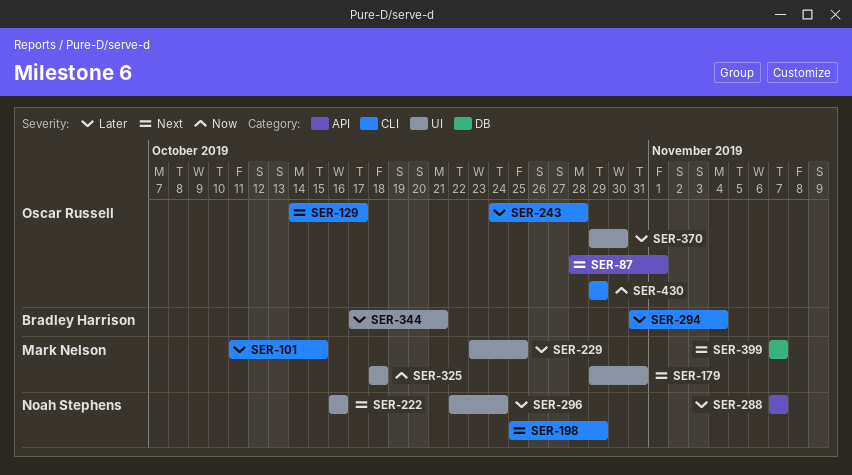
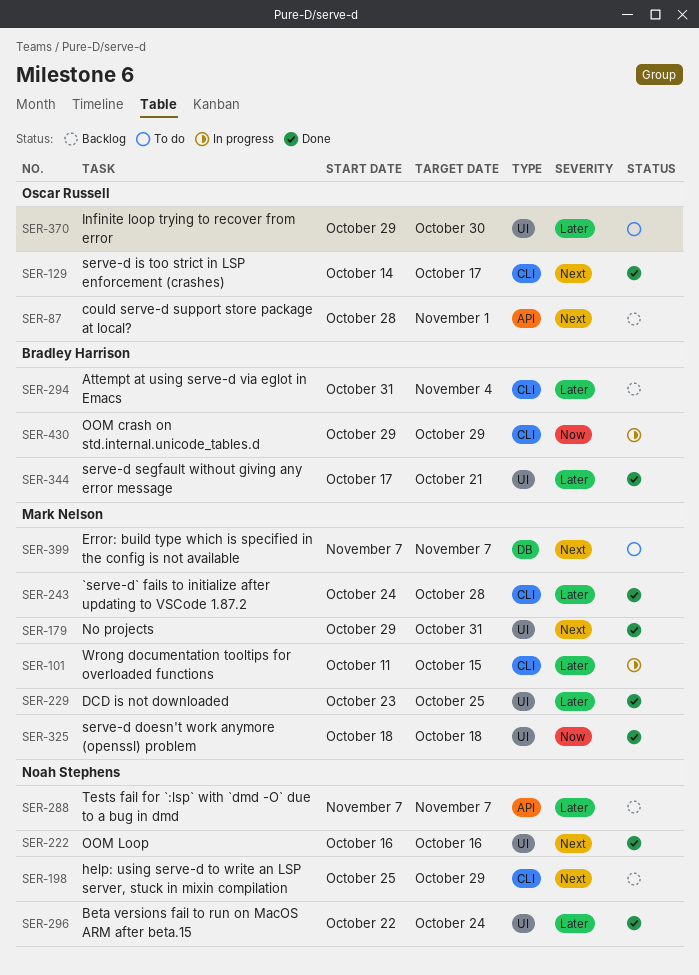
SER-243, owner: Oscar Russell -> Mark Nelson
SER-430, owner: Oscar Russell -> Bradley Harrison

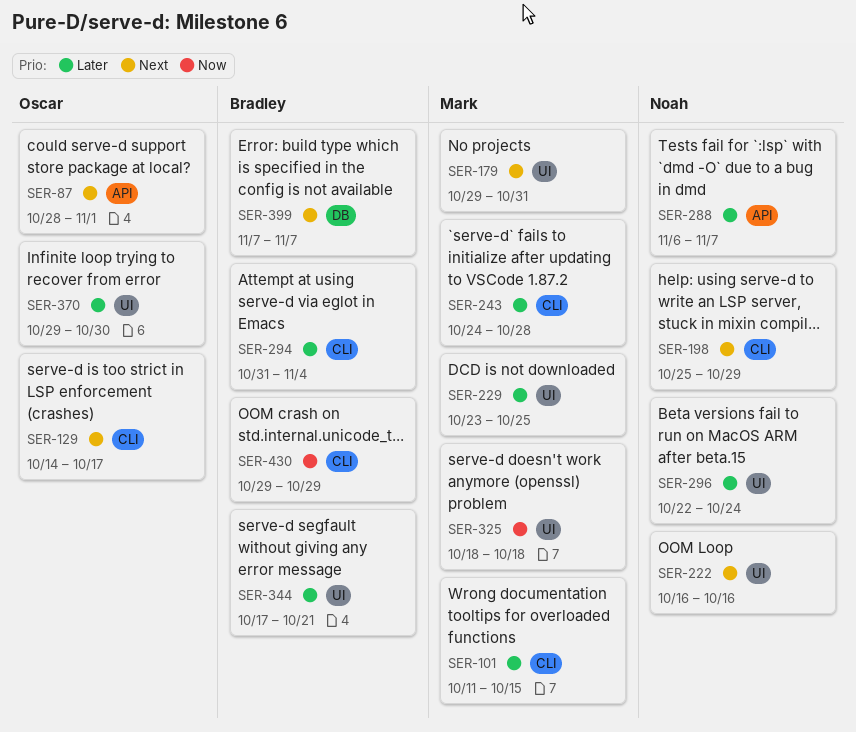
SER-288, start: Nov 7 -> Nov 6
SER-399, owner: Mark Nelson -> Bradley Harrison

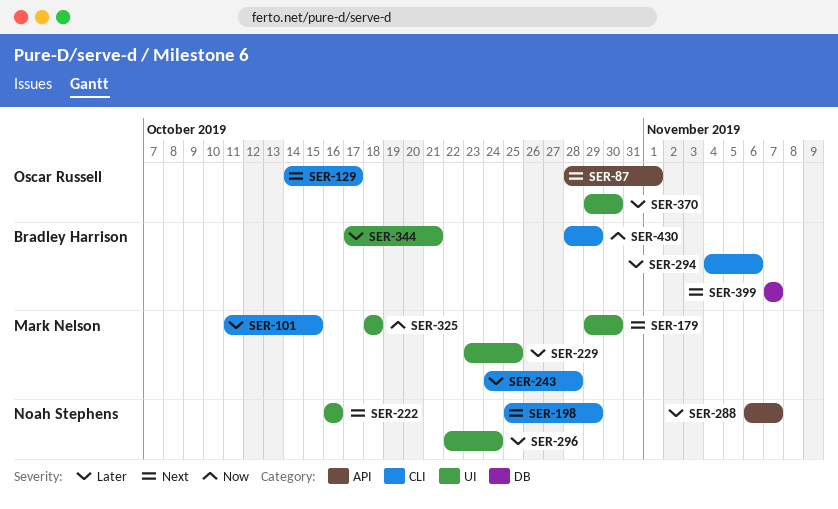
SER-179, due: Oct 31 -> Oct 30
SER-294, start: Oct 31 -> Nov 4
SER-294, due: Nov 4 -> Nov 6
SER-430, start: Oct 29 -> Oct 28

